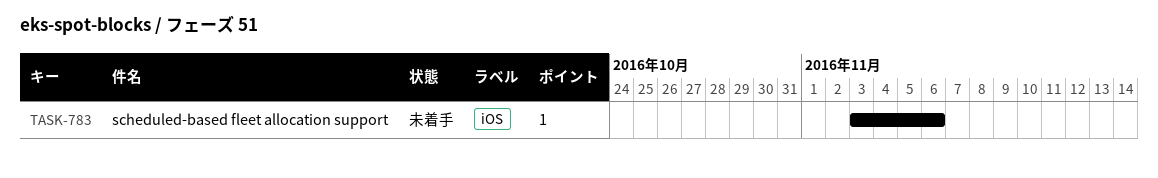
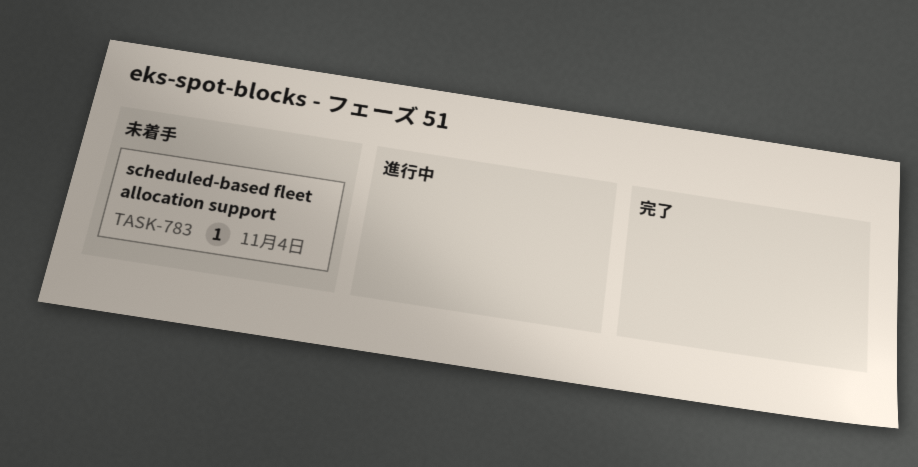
TASK-783, due: Nov 6 -> Nov 4

